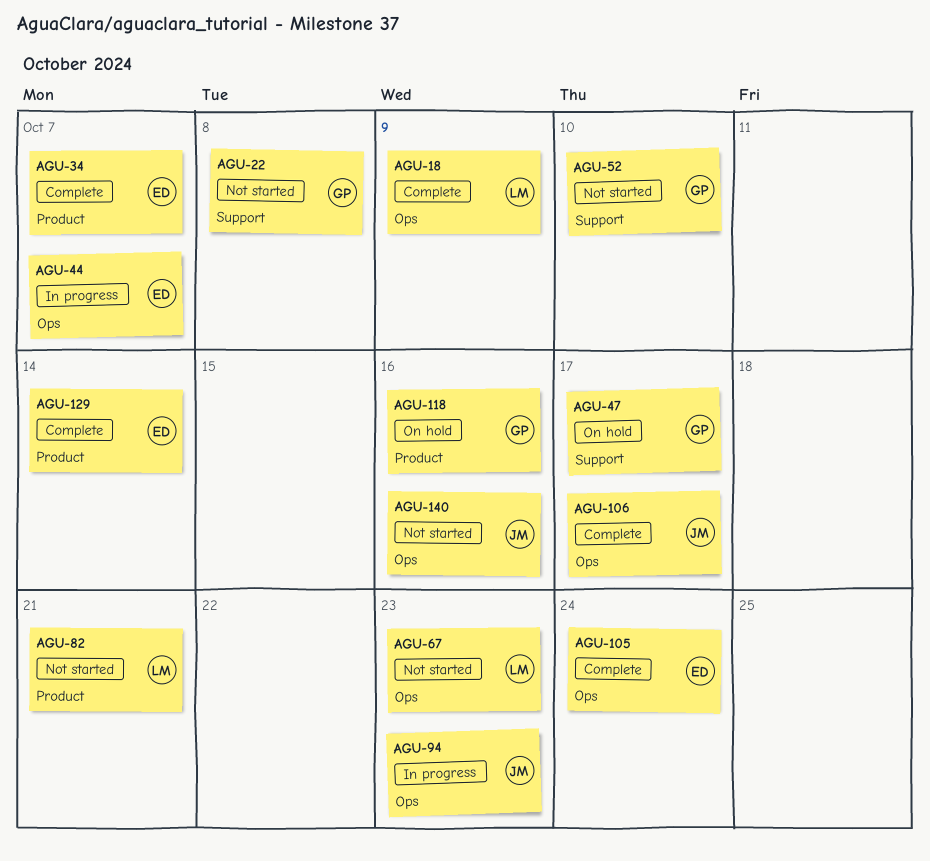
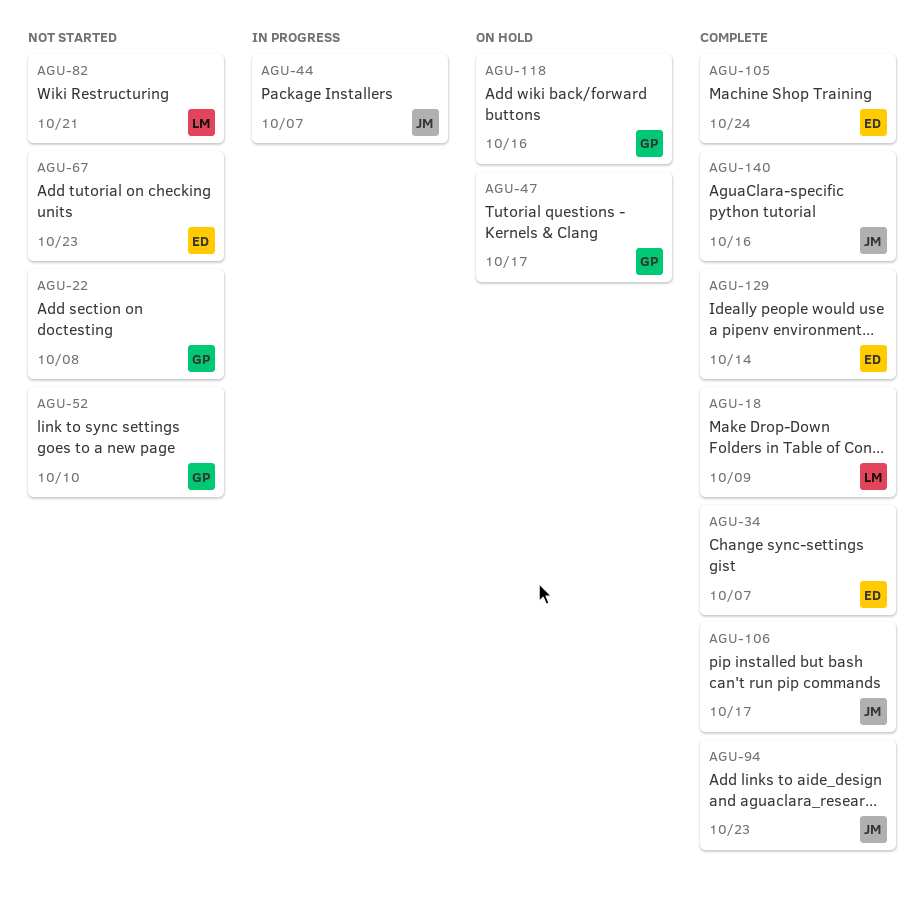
AGU-44, owner: ED -> JM
AGU-67, owner: LM -> ED
AGU-94, status: In progress -> Complete
AGU-140, status: Not started -> Complete

